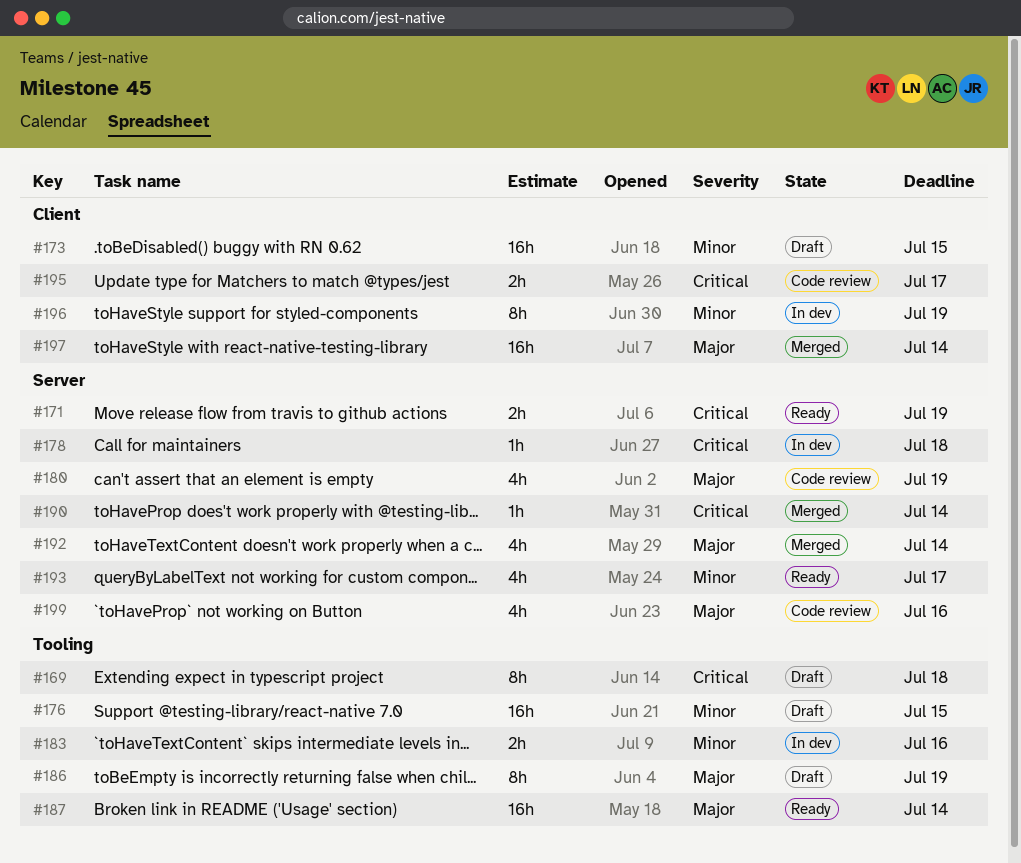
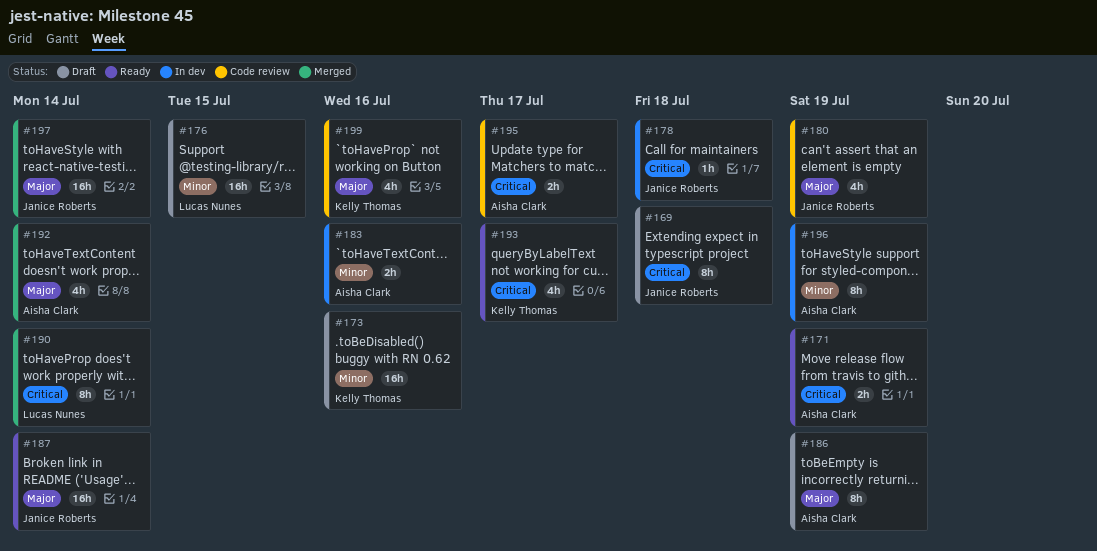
#173, due: Jul 15 -> Jul 16
#190, estimate: 1h -> 8h
#193, priority: Minor -> Critical

